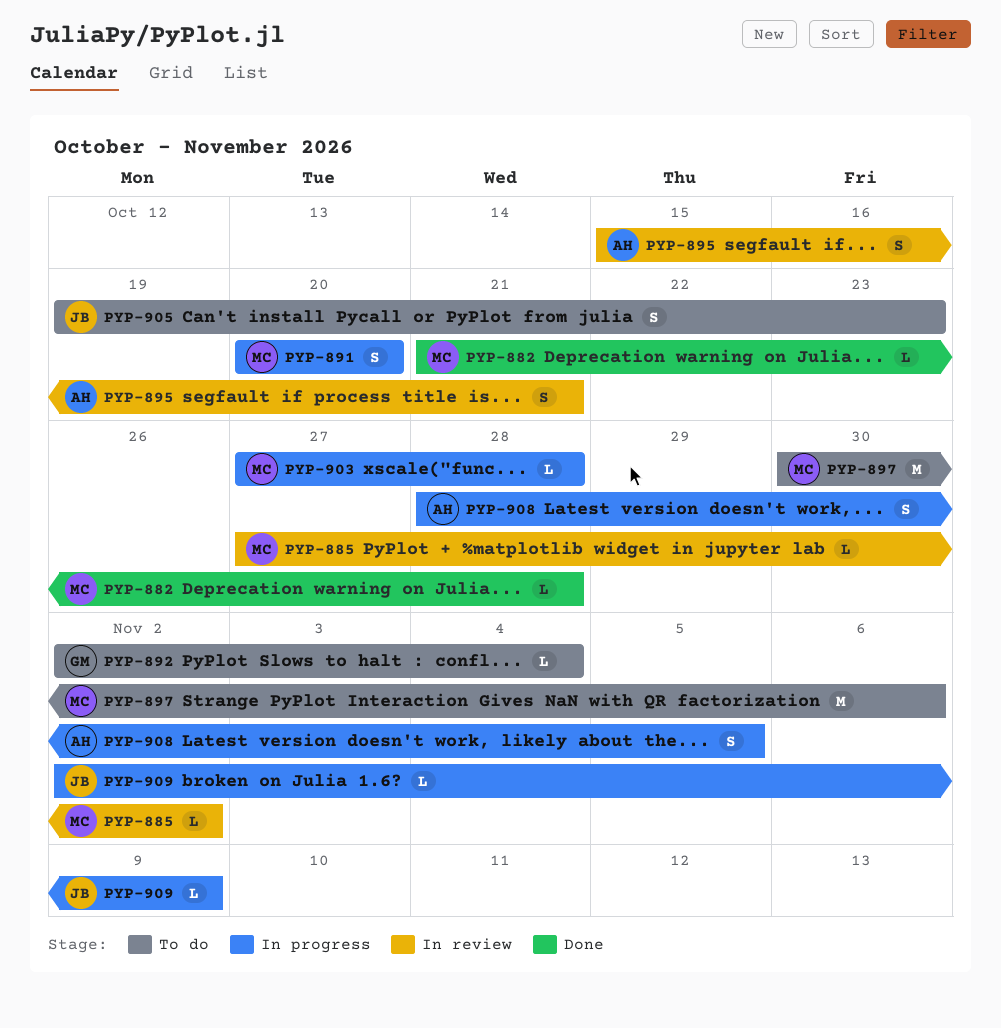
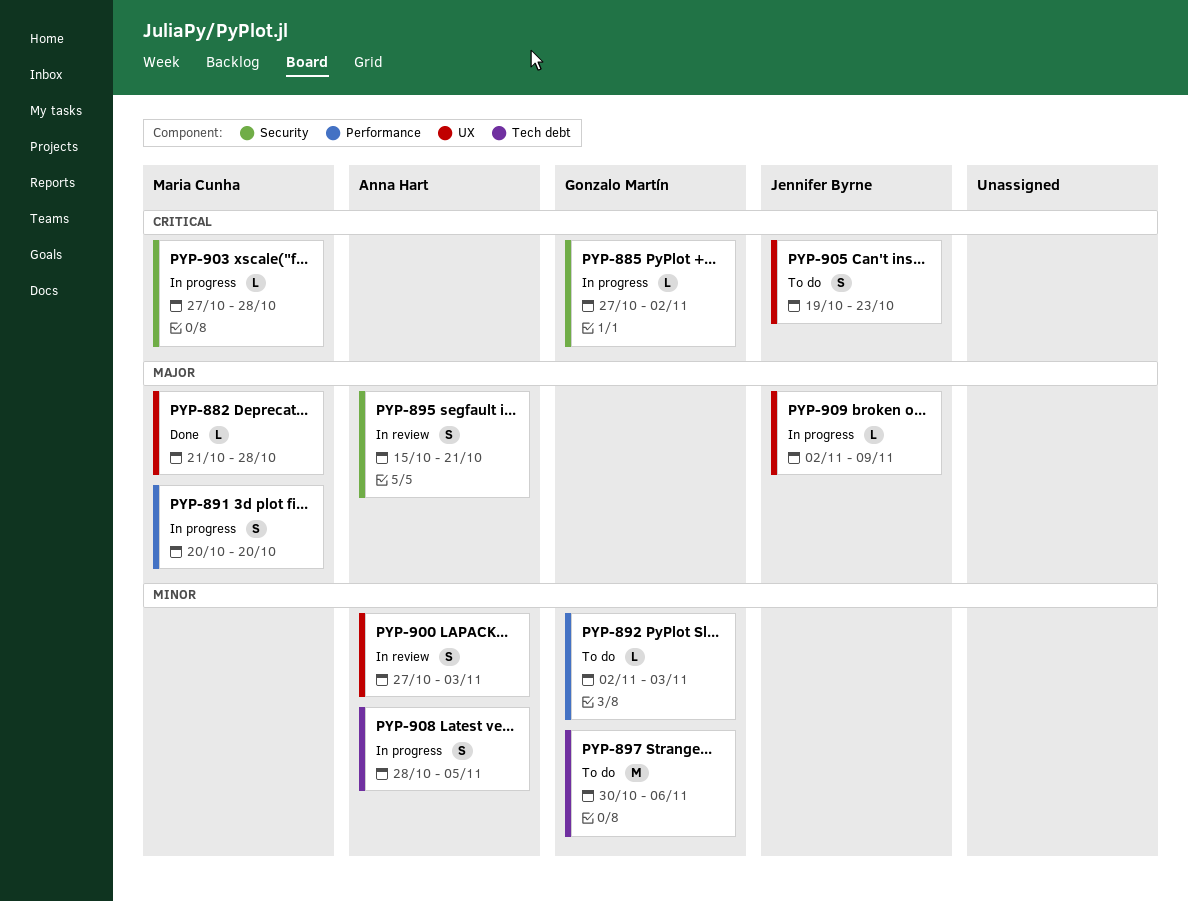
PYP-885, status: In review -> In progress
PYP-885, owner: Maria Cunha -> Gonzalo Martín
PYP-892, due: Nov 4 -> Nov 3
PYP-897, owner: Maria Cunha -> Gonzalo Martín
PYP-900: none -> present

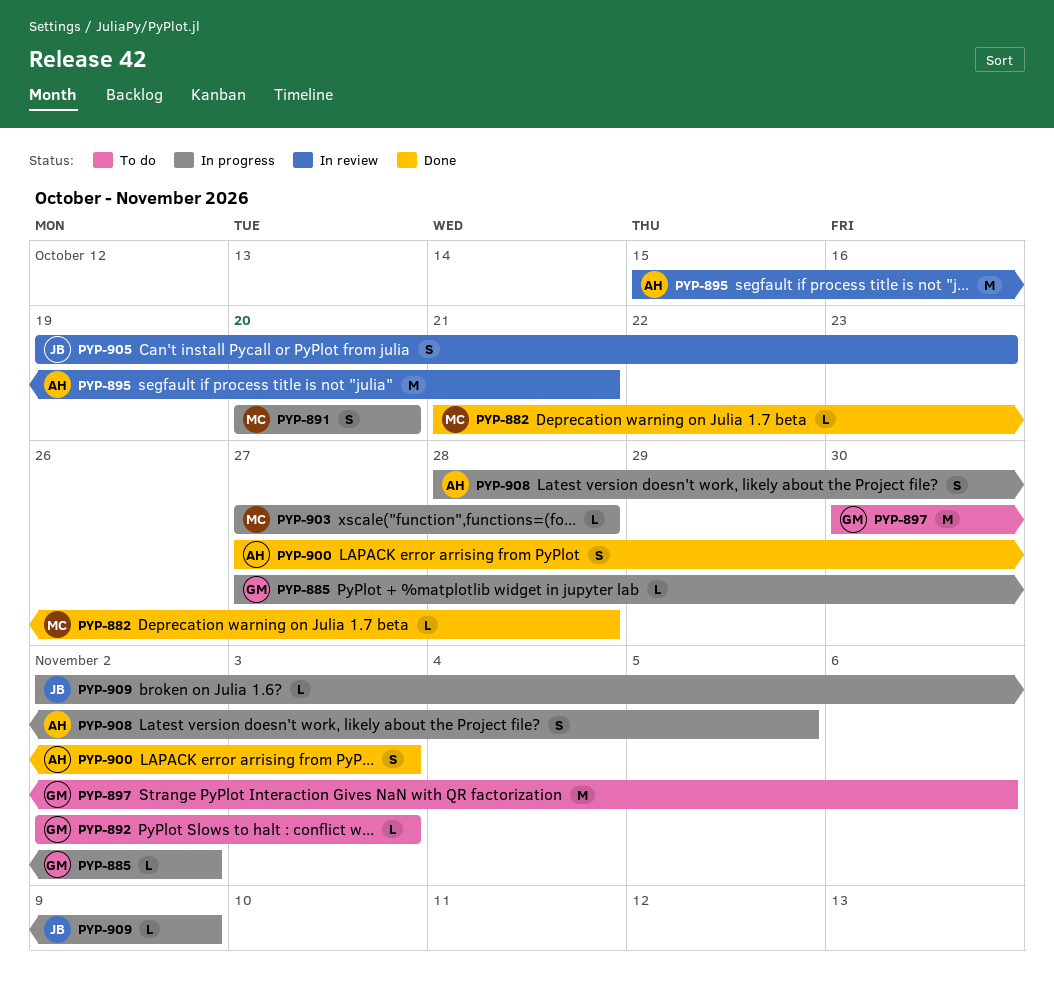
PYP-895, estimate: S -> M
PYP-900, status: In review -> Done
PYP-905, status: To do -> In review

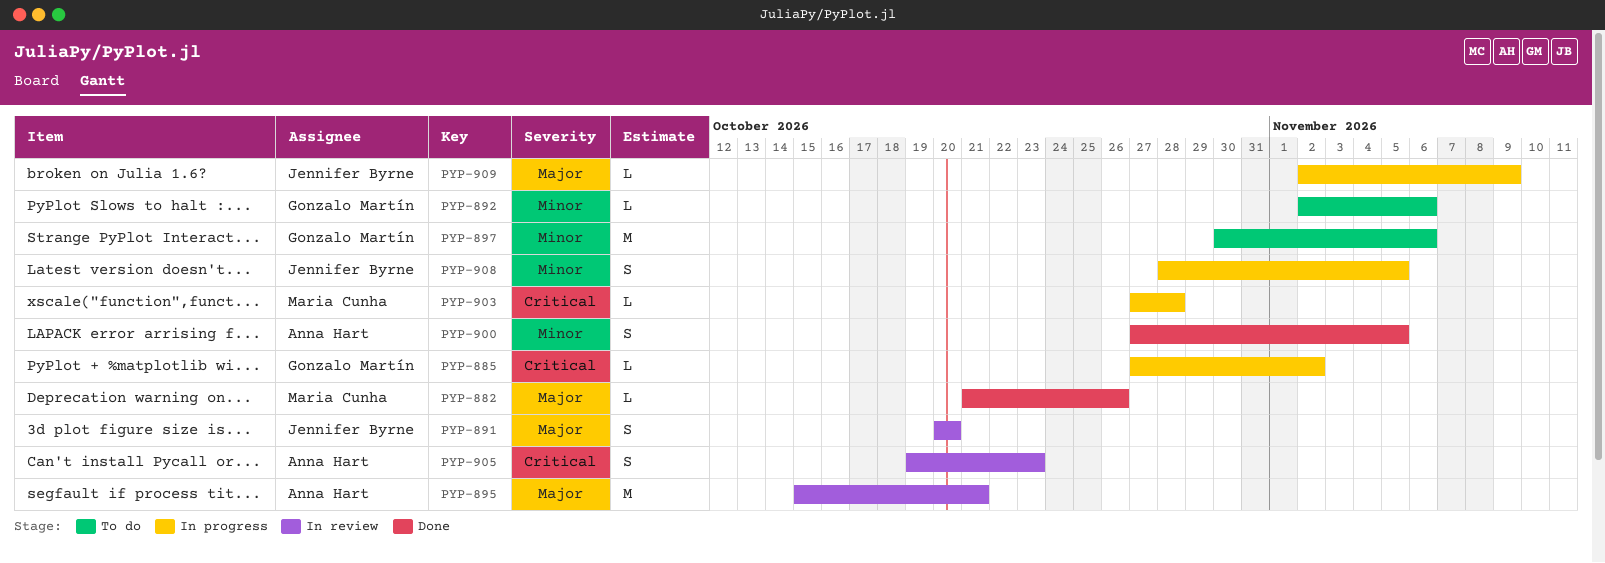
PYP-882, due: Oct 28 -> Oct 26
PYP-891, status: In progress -> In review
PYP-891, owner: Maria Cunha -> Jennifer Byrne
PYP-892, due: Nov 3 -> Nov 6
PYP-900, due: Nov 3 -> Nov 5
PYP-905, owner: Jennifer Byrne -> Anna Hart
PYP-908, owner: Anna Hart -> Jennifer Byrne

